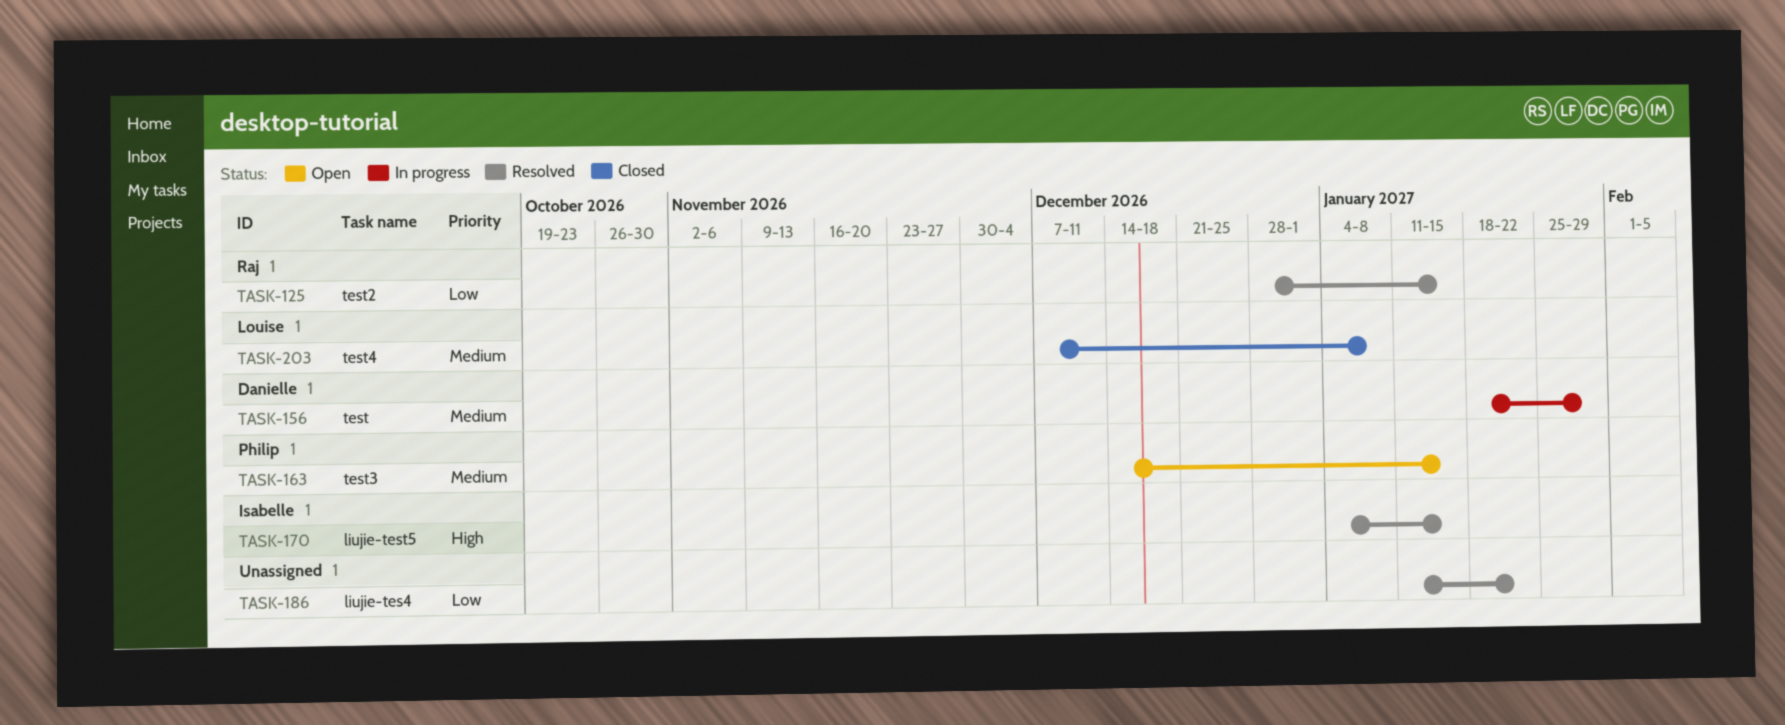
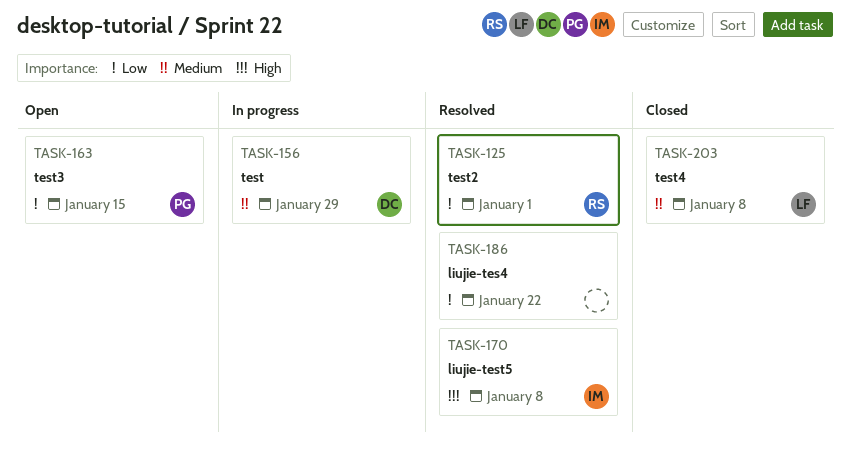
TASK-125, due: Jan 15 -> Jan 1
TASK-163, priority: Medium -> Low
TASK-170, due: Jan 15 -> Jan 8

